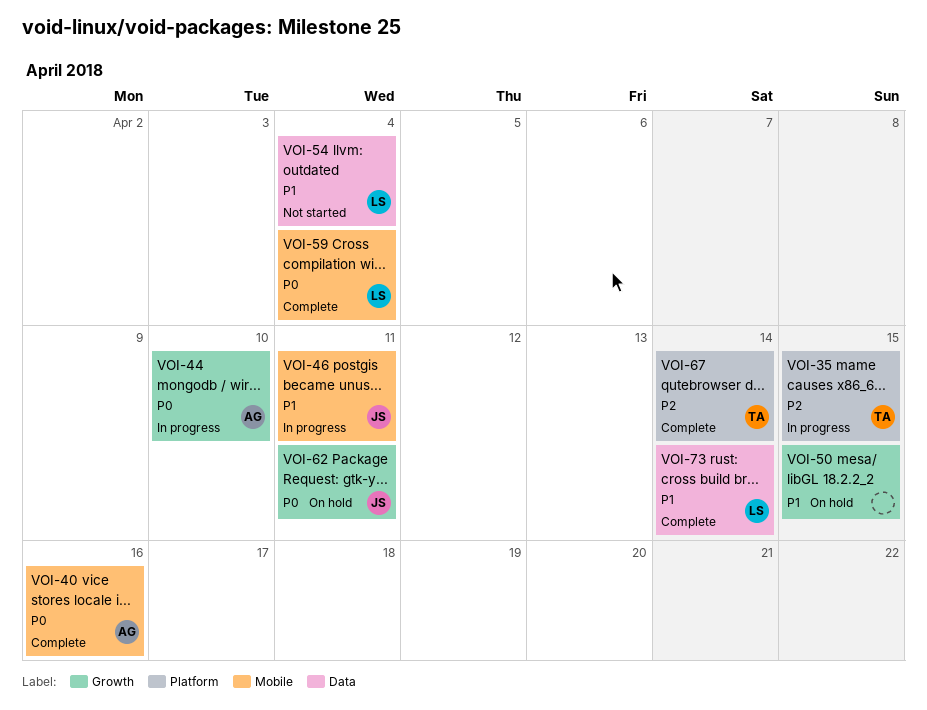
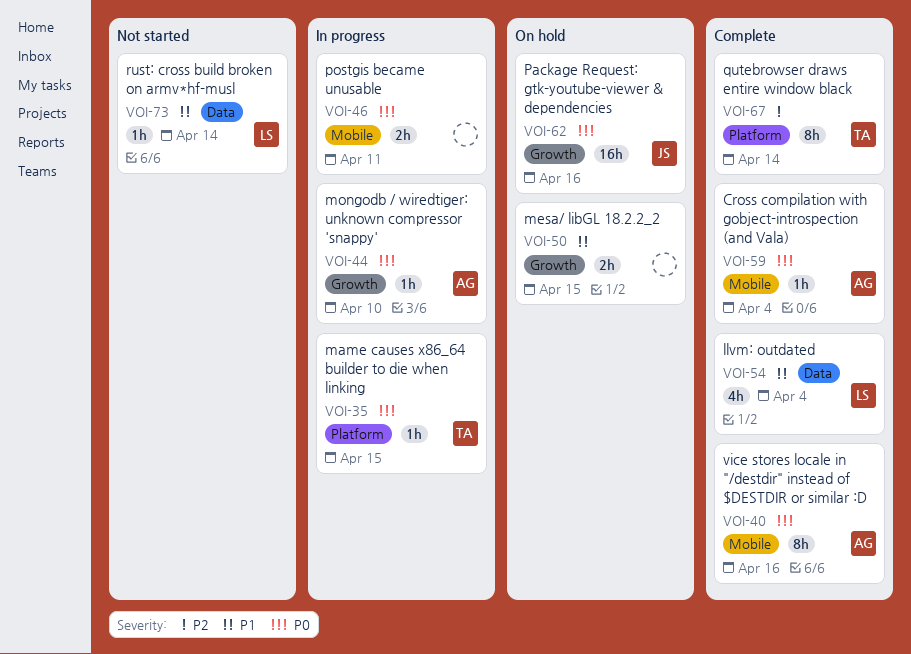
VOI-35, priority: P2 -> P0
VOI-46, owner: JS -> none
VOI-46, priority: P1 -> P0
VOI-54, status: Not started -> Complete
VOI-59, owner: LS -> AG
VOI-62, due: Apr 11 -> Apr 16
VOI-73, status: Complete -> Not started

